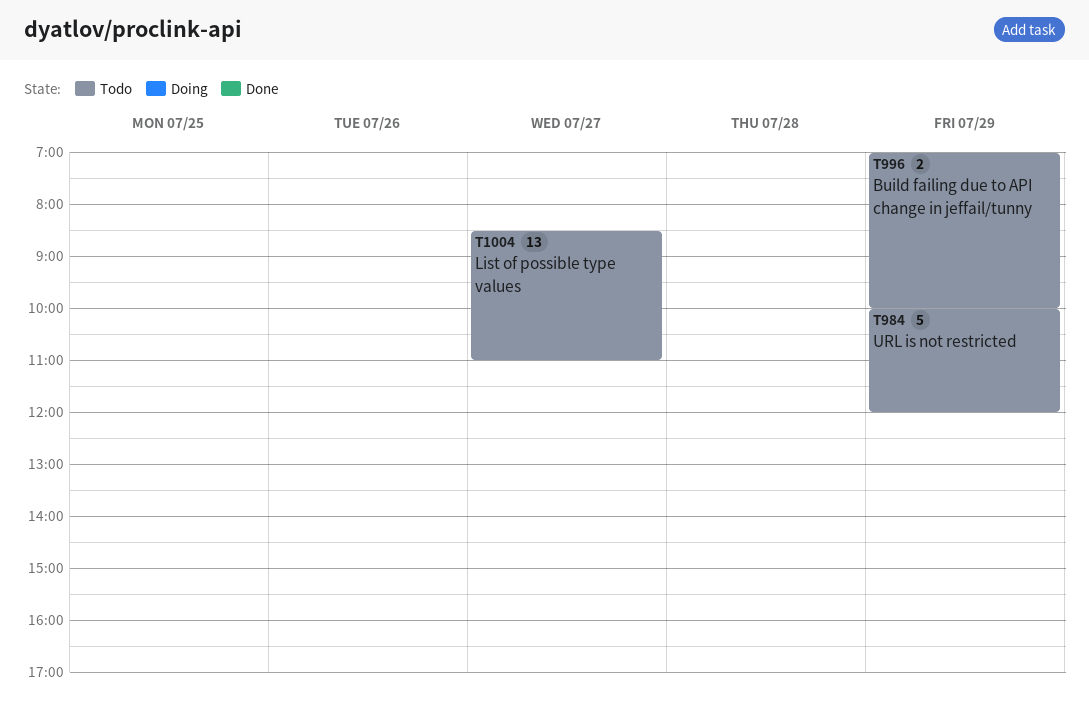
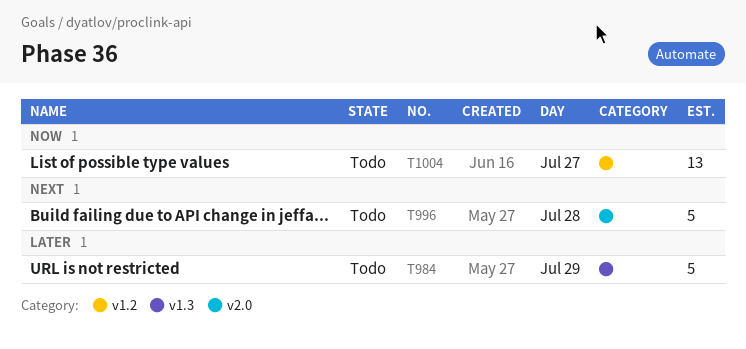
T996, estimate: 2 -> 5
T996, day: Jul 29 -> Jul 28

